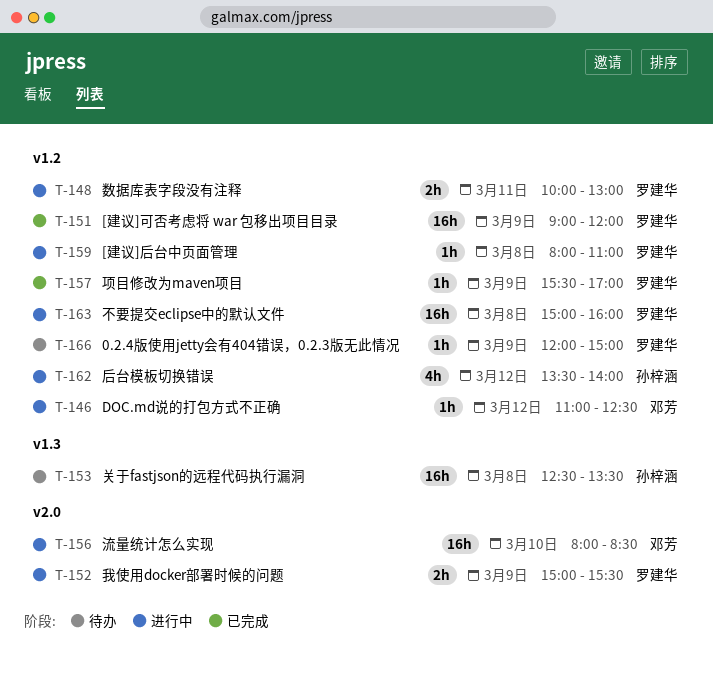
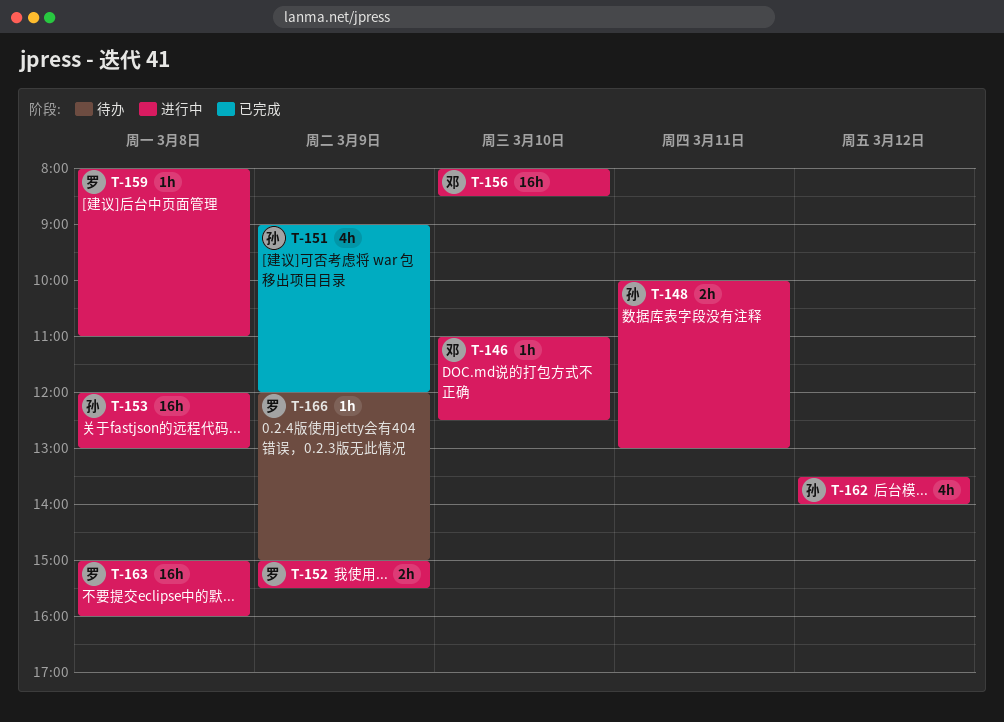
T-146, day: Mar 12 -> Mar 10
T-148, owner: 罗建华 -> 孙梓涵
T-151, owner: 罗建华 -> 孙梓涵
T-151, estimate: 16h -> 4h
T-153, status: 待办 -> 进行中
T-153, begins: 12:30 -> 12:00
T-153, ends: 13:30 -> 13:00
T-157: present -> none

